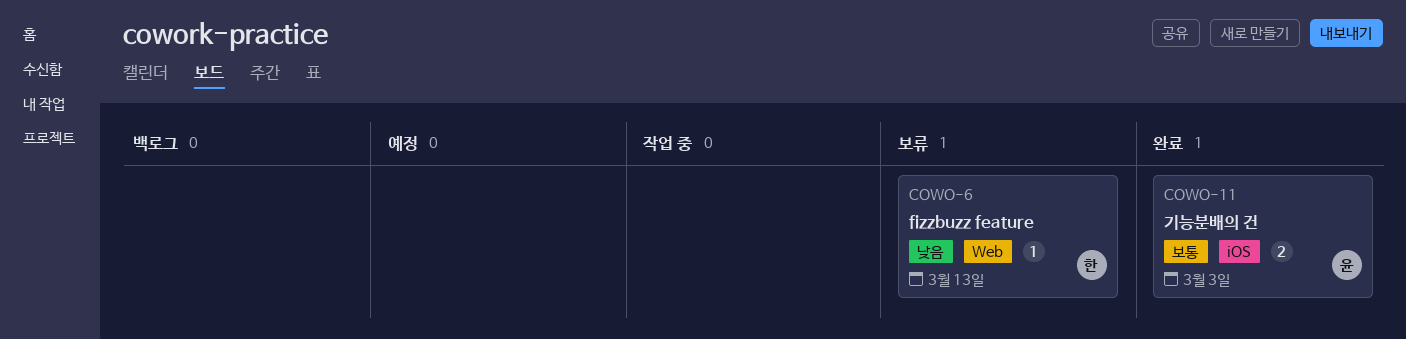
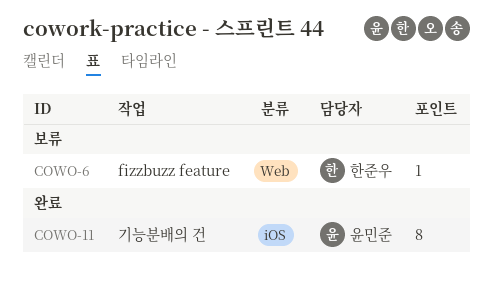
COWO-11, estimate: 2 -> 8

